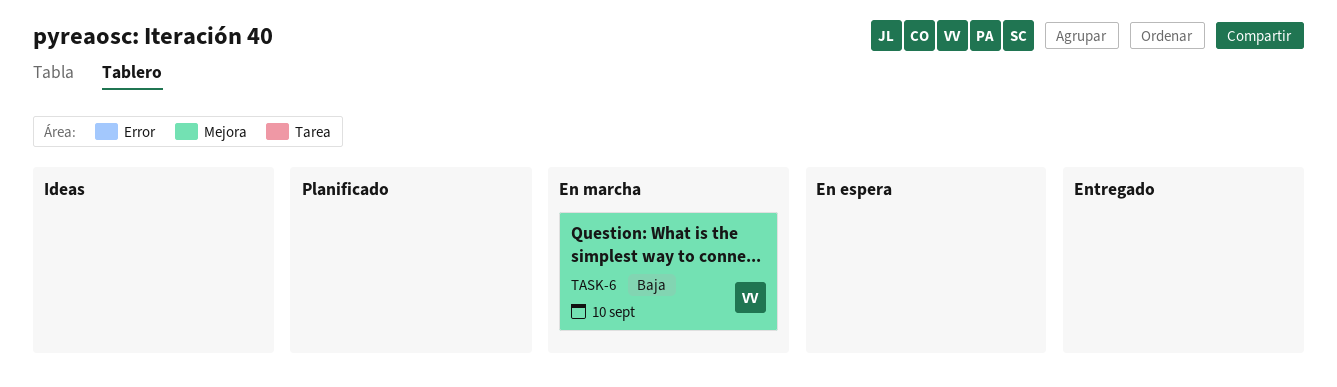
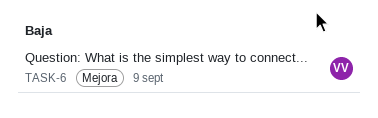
TASK-6, due: Sep 10 -> Sep 9

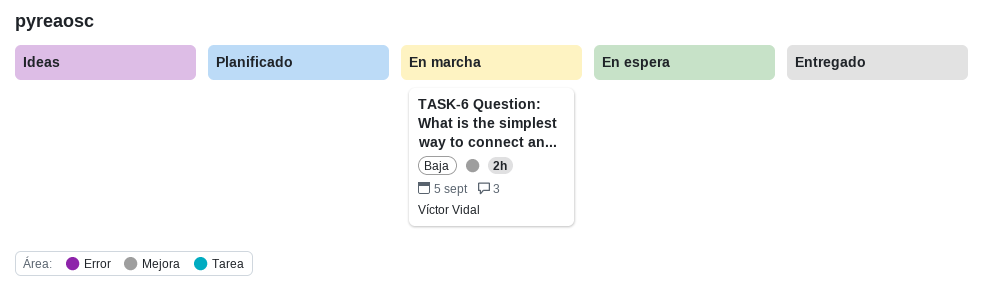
TASK-6, due: Sep 9 -> Sep 5

